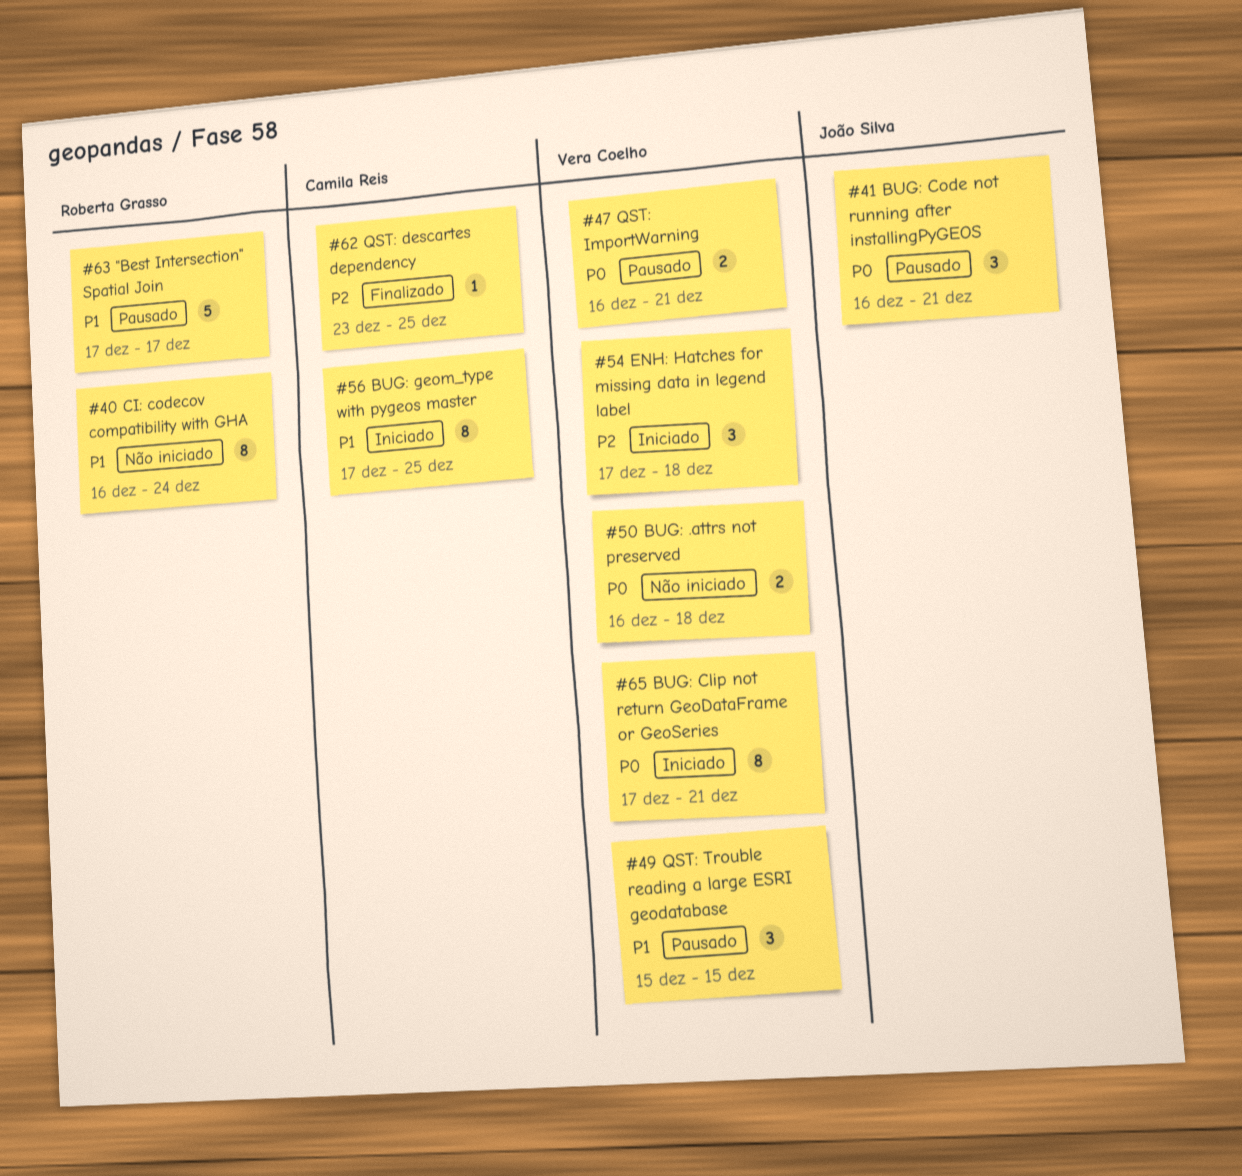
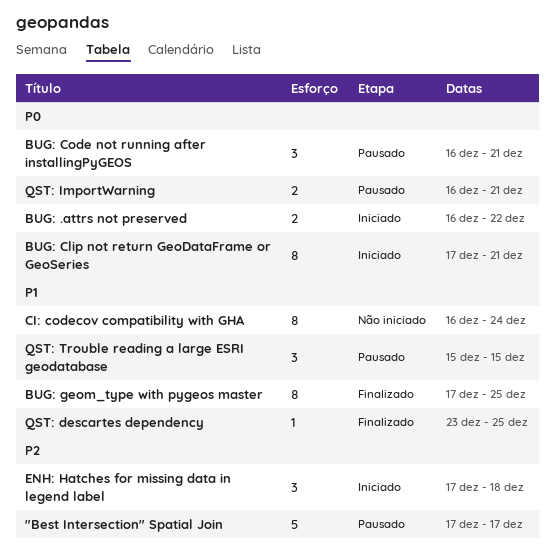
"Best Intersection" Spatial Join, priority: P1 -> P2
BUG: .attrs not preserved, status: Não iniciado -> Iniciado
BUG: .attrs not preserved, due: Dec 18 -> Dec 22
BUG: geom_type with pygeos master, status: Iniciado -> Finalizado
QST: descartes dependency, priority: P2 -> P1

